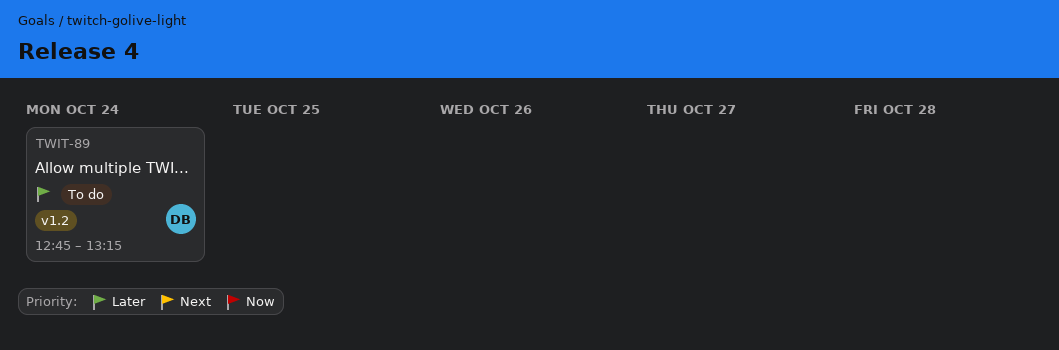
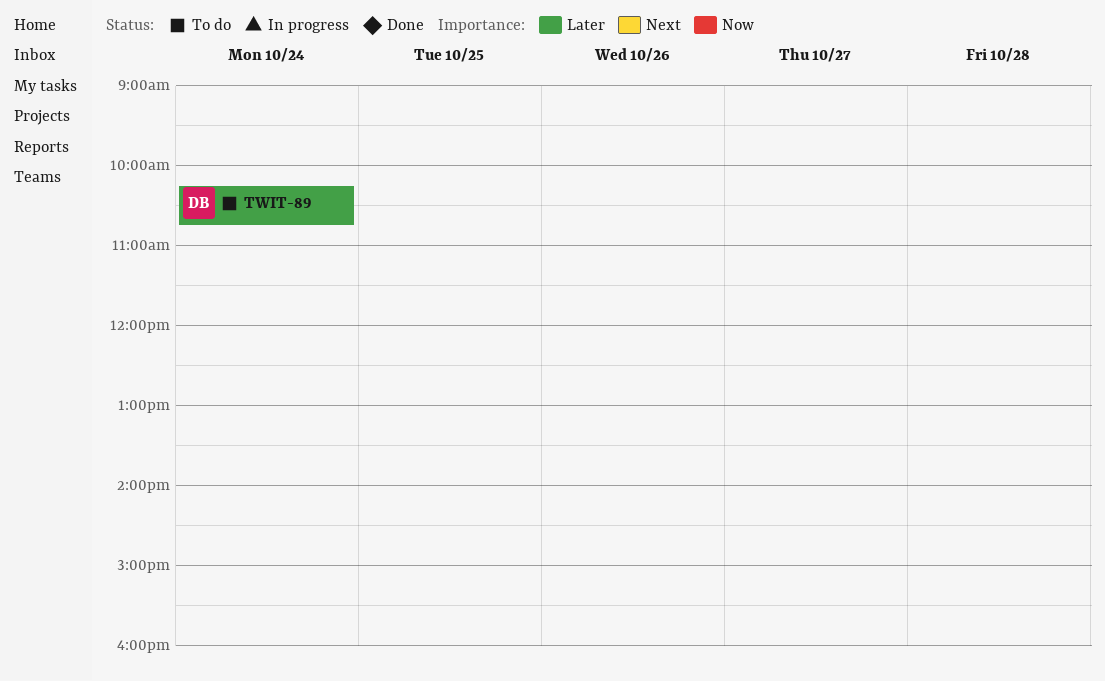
TWIT-89, begins: 12:45 -> 10:15
TWIT-89, ends: 13:15 -> 10:45

